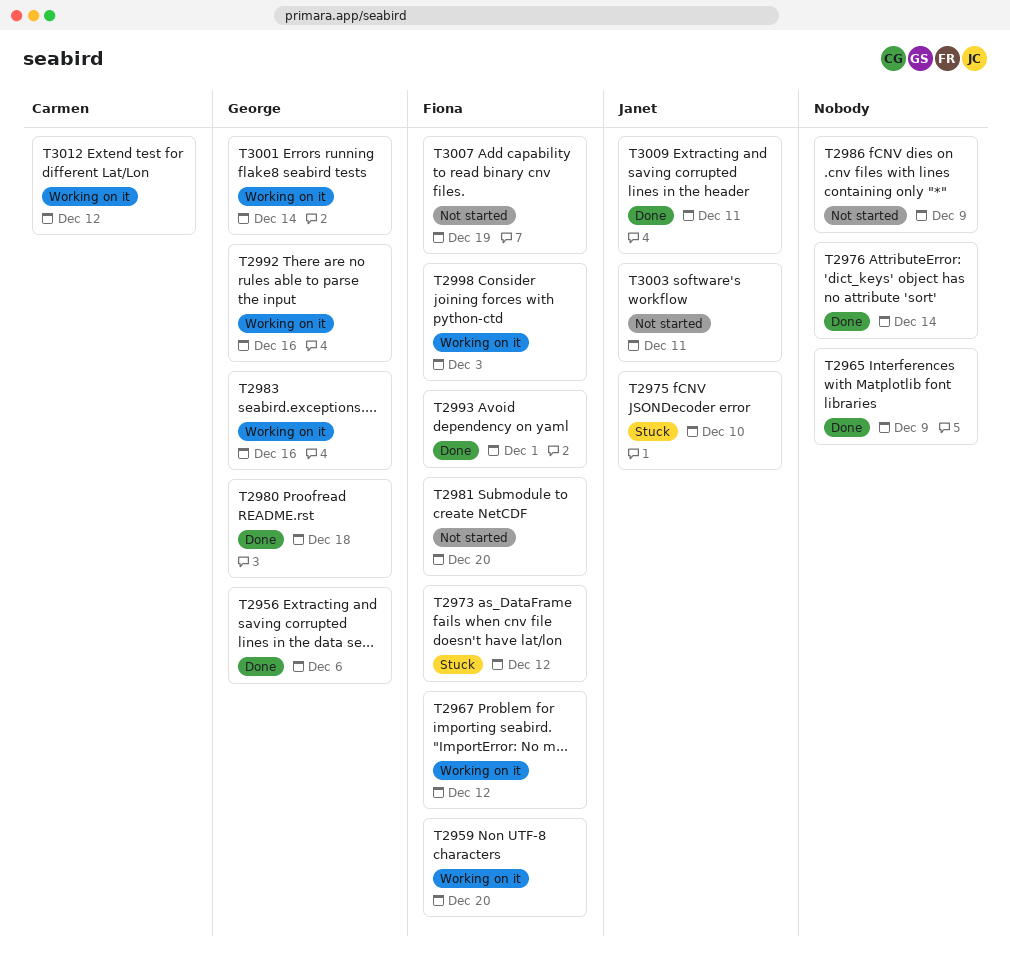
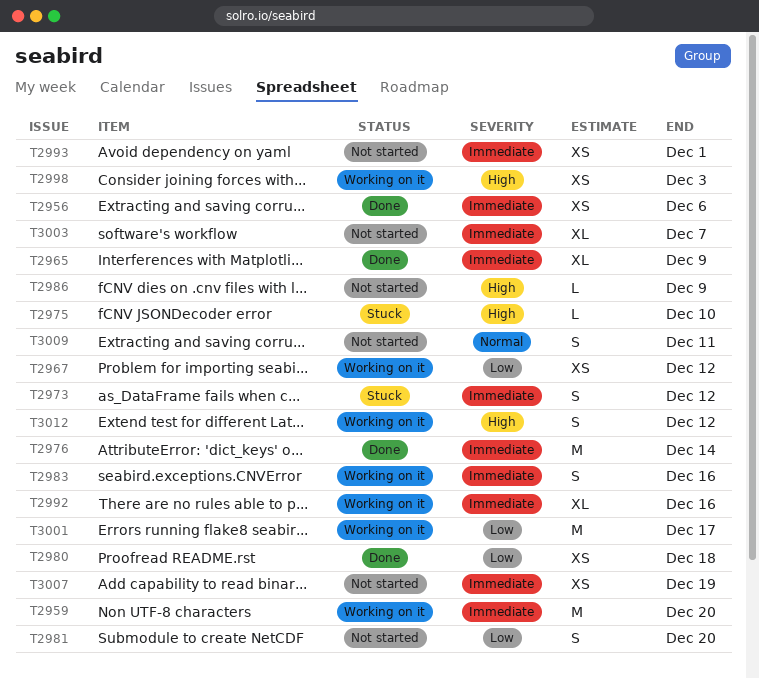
T2993, status: Done -> Not started
T3001, due: Dec 14 -> Dec 17
T3003, due: Dec 11 -> Dec 7
T3009, status: Done -> Not started

